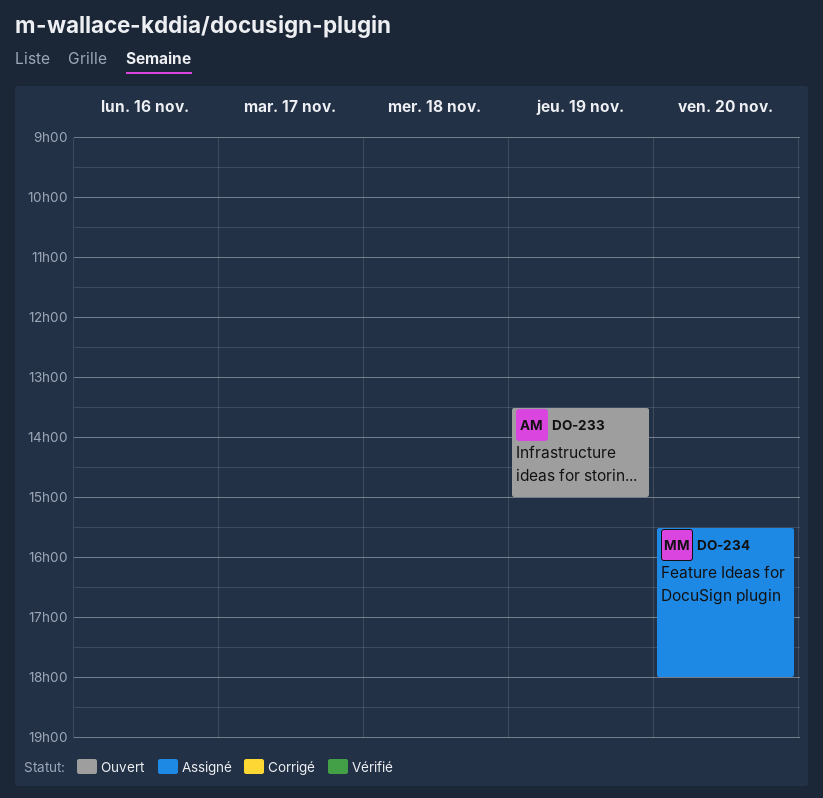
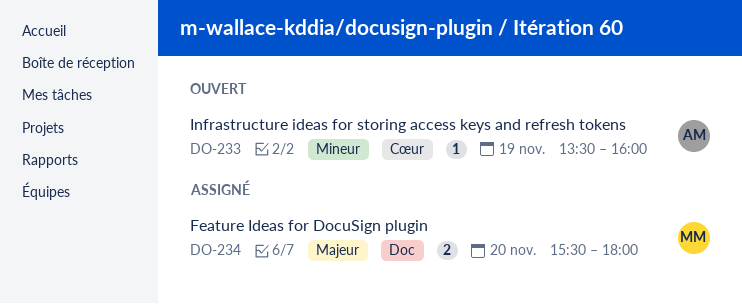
DO-233, ends: 15:00 -> 16:00

